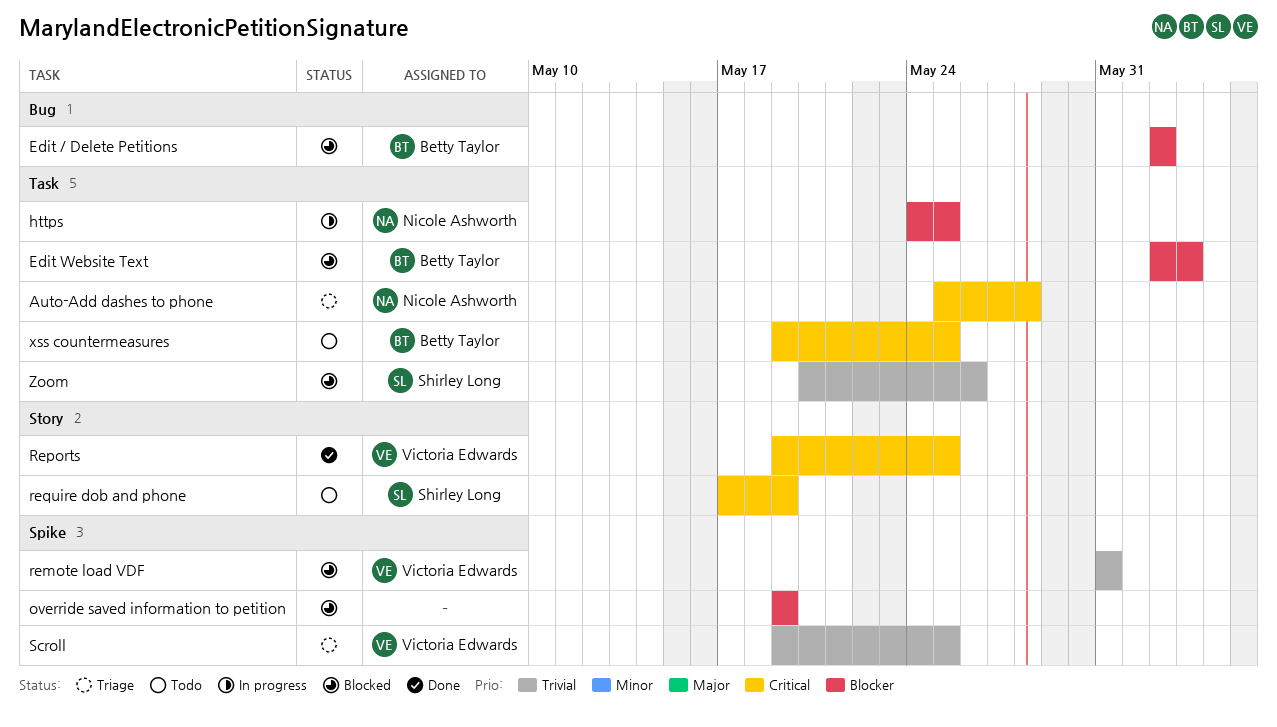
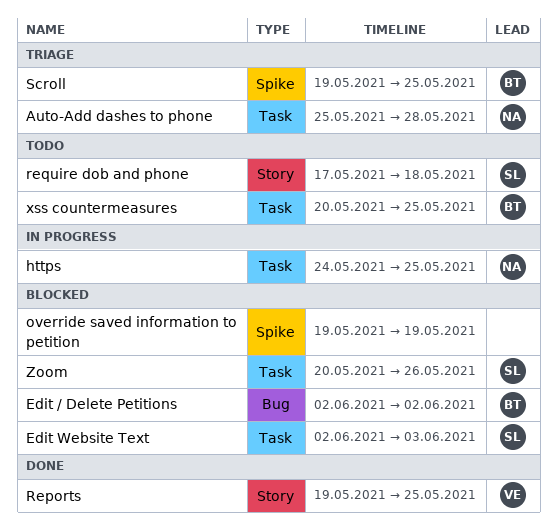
Edit Website Text, owner: Betty Taylor -> Shirley Long
remote load VDF: present -> none
require dob and phone, due: May 19 -> May 18
Scroll, owner: Victoria Edwards -> Betty Taylor
xss countermeasures, start: May 19 -> May 20

